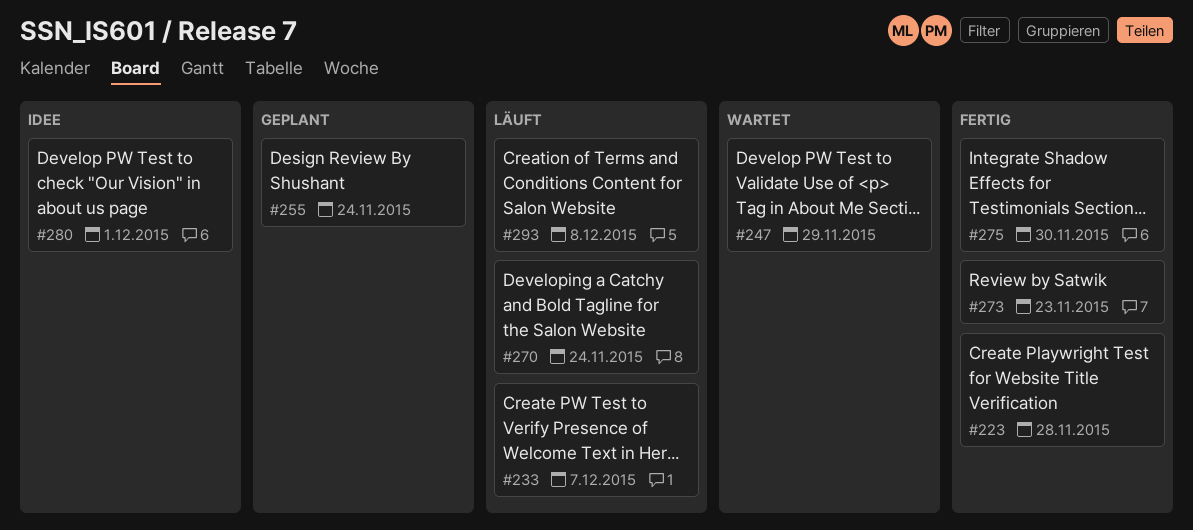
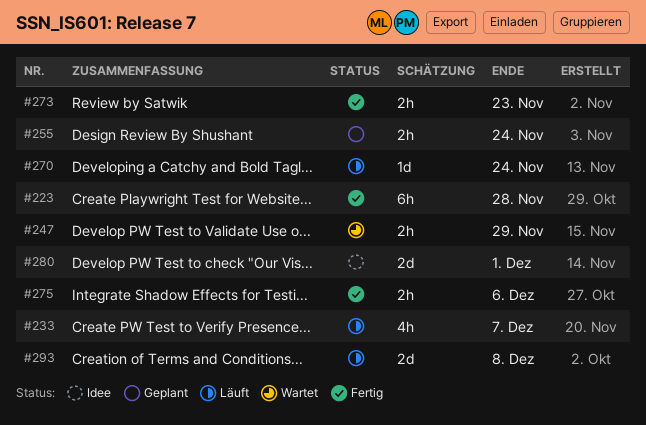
#275, due: Nov 30 -> Dec 6

